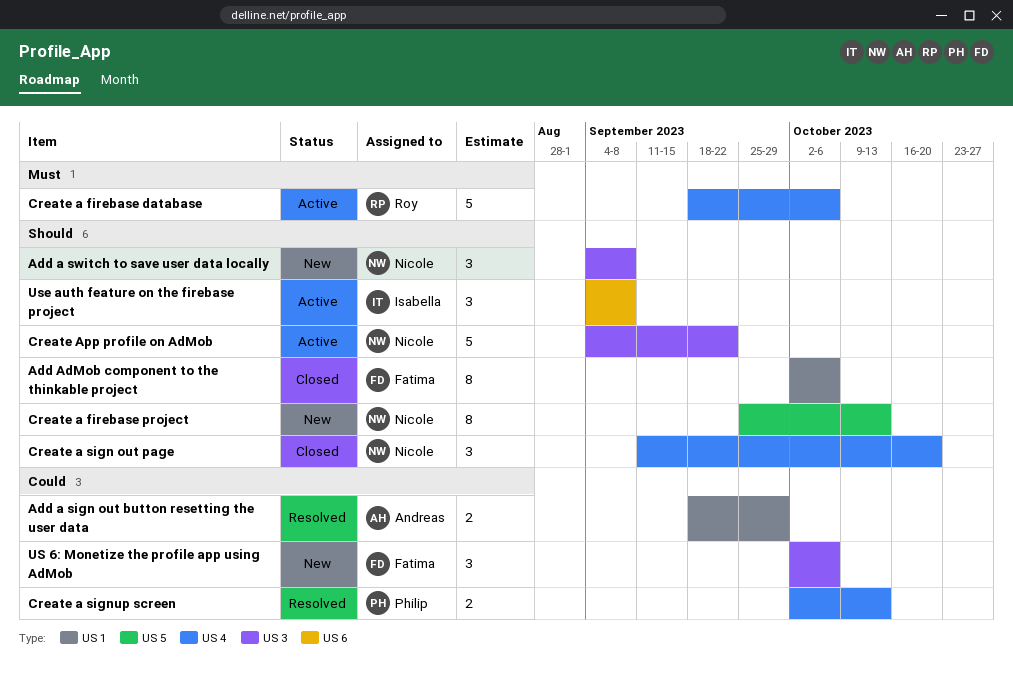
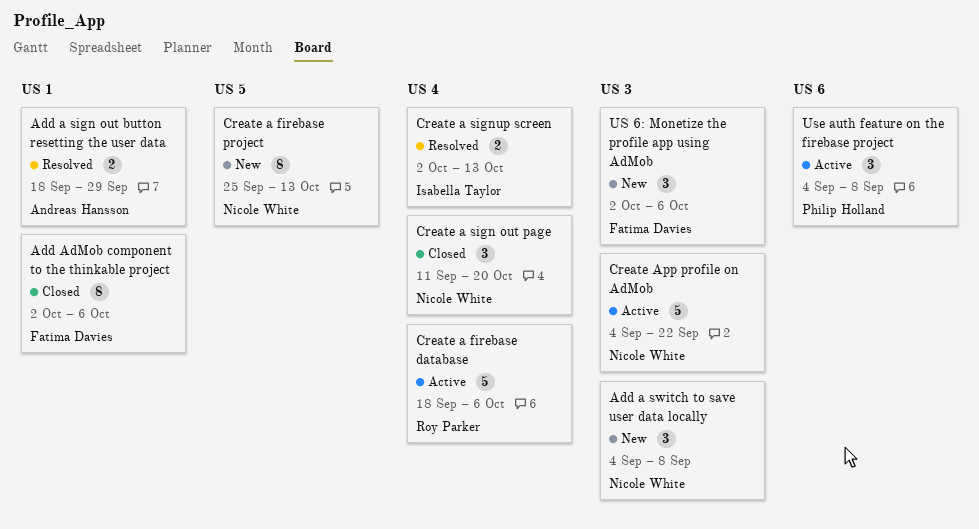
Create a signup screen, owner: Philip Holland -> Isabella Taylor
Use auth feature on the firebase project, owner: Isabella Taylor -> Philip Holland

